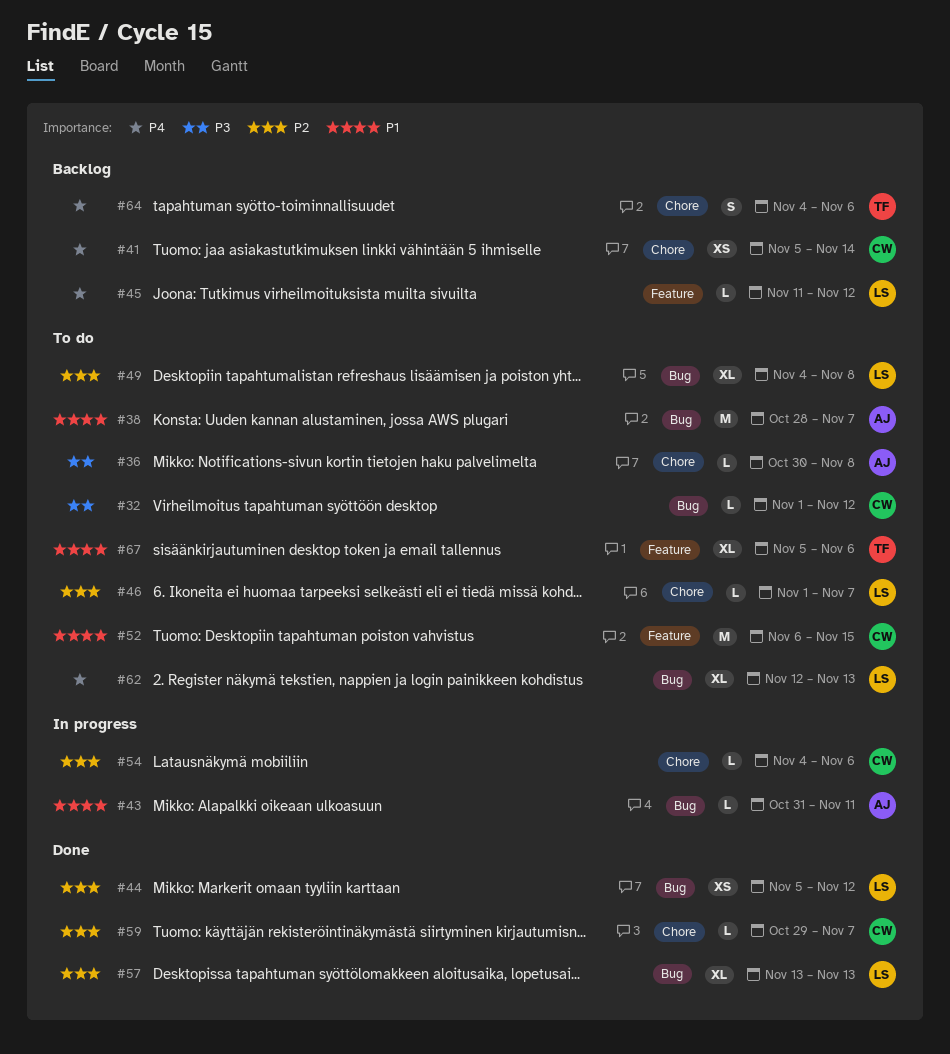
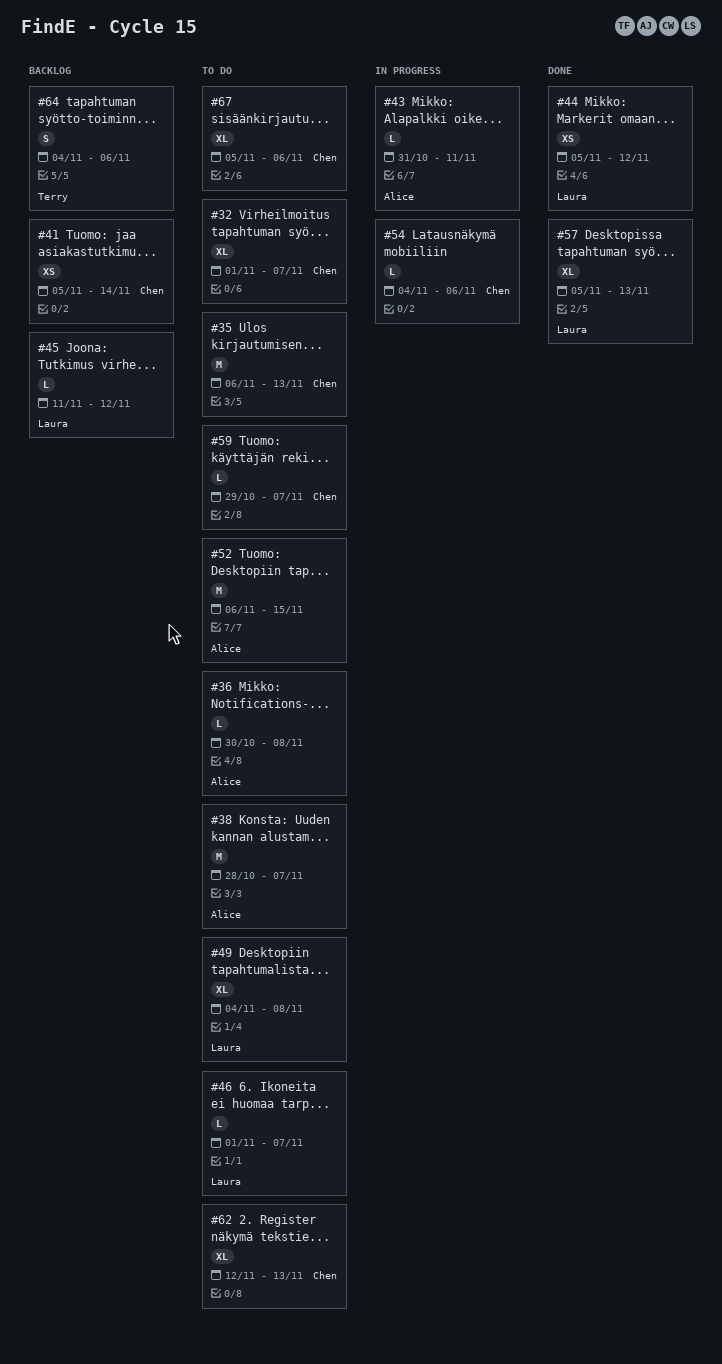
#32, estimate: L -> XL
#32, due: Nov 12 -> Nov 7
#35: none -> present
#52, owner: Chen -> Alice
#57, start: Nov 13 -> Nov 5
#59, status: Done -> To do
#62, owner: Laura -> Chen
#67, owner: Terry -> Chen

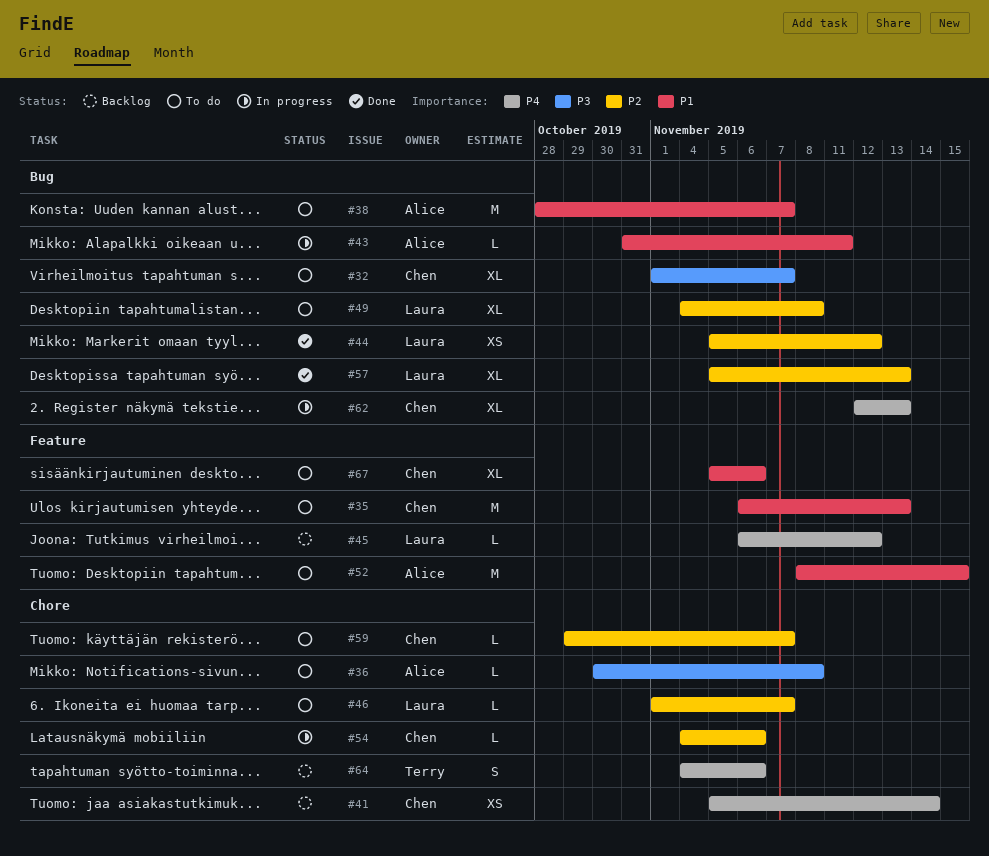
#45, start: Nov 11 -> Nov 6
#52, start: Nov 6 -> Nov 8
#62, status: To do -> In progress

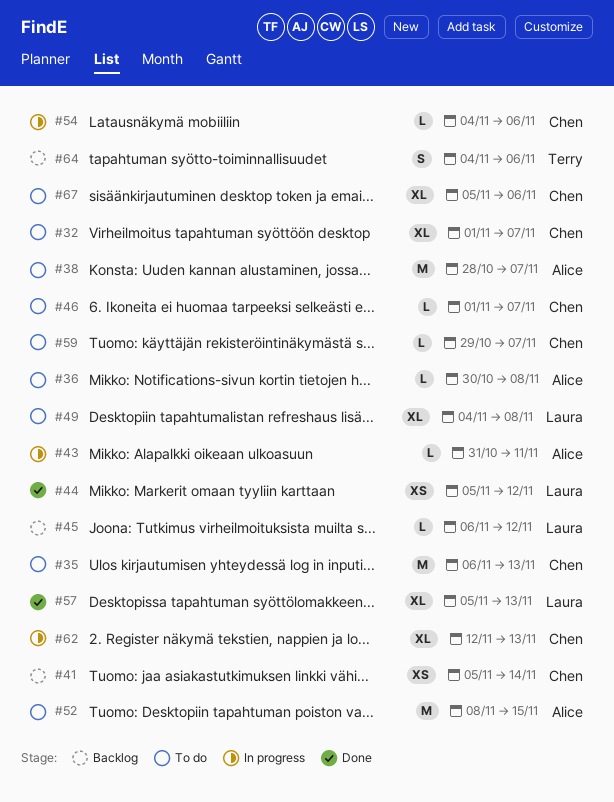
#46, owner: Laura -> Chen

